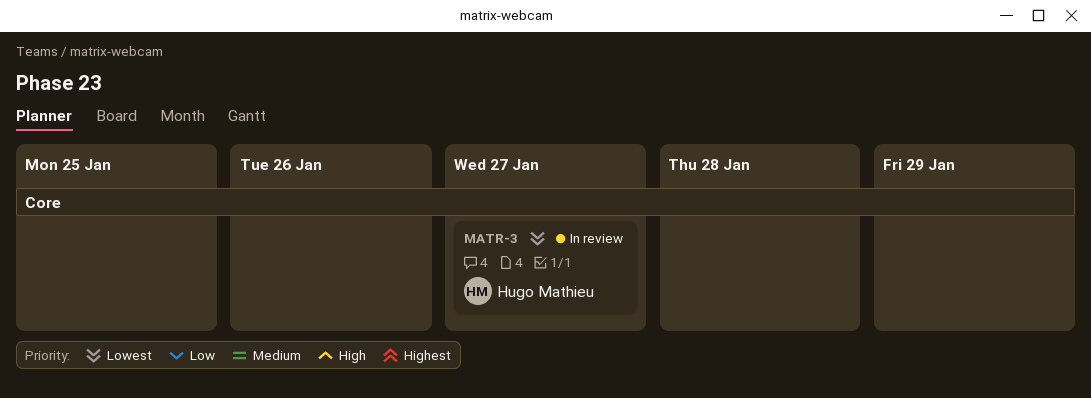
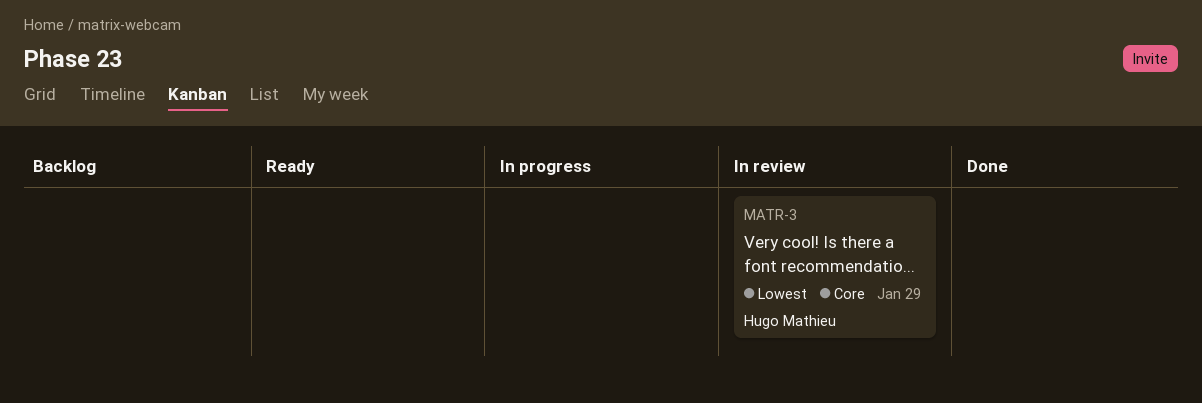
MATR-3, day: Jan 27 -> Jan 29

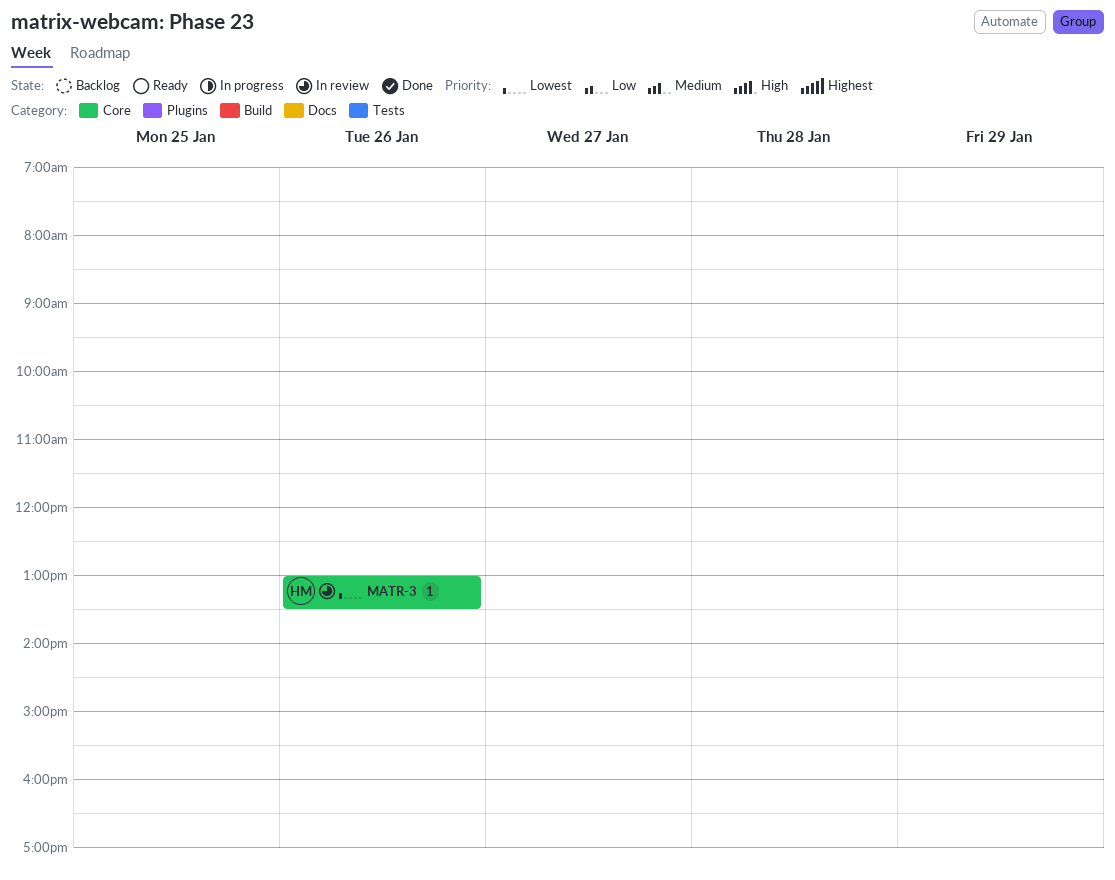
MATR-3, day: Jan 29 -> Jan 26

